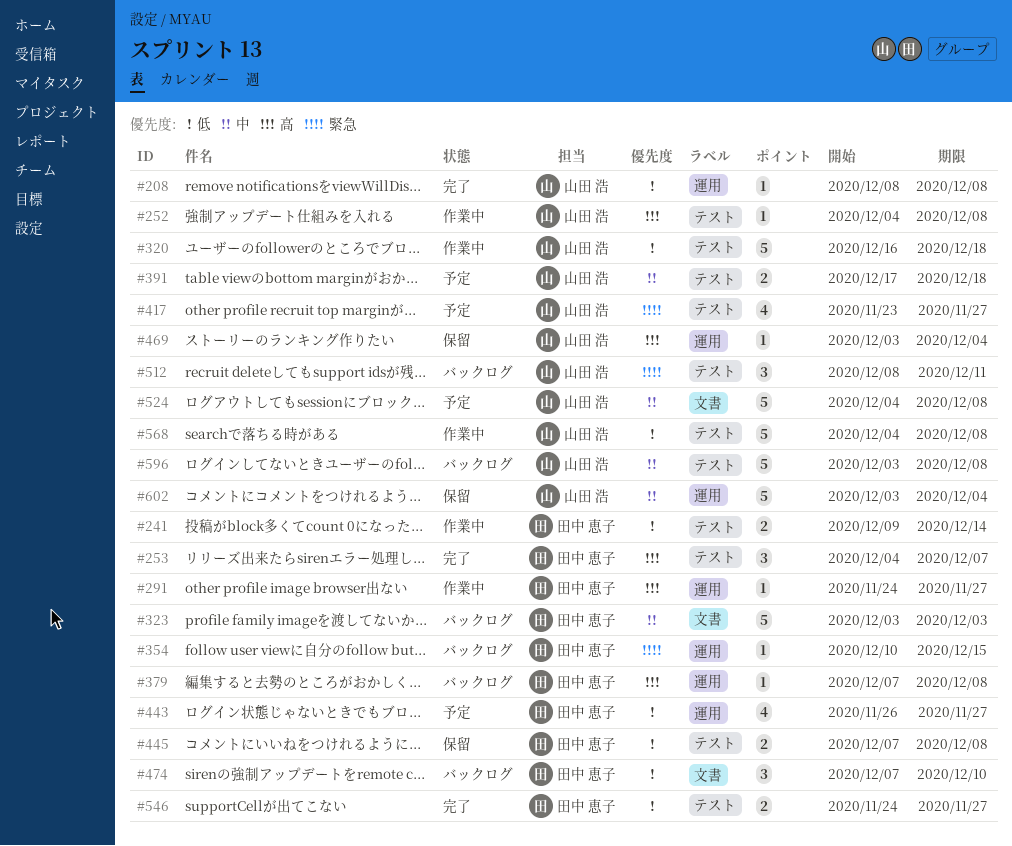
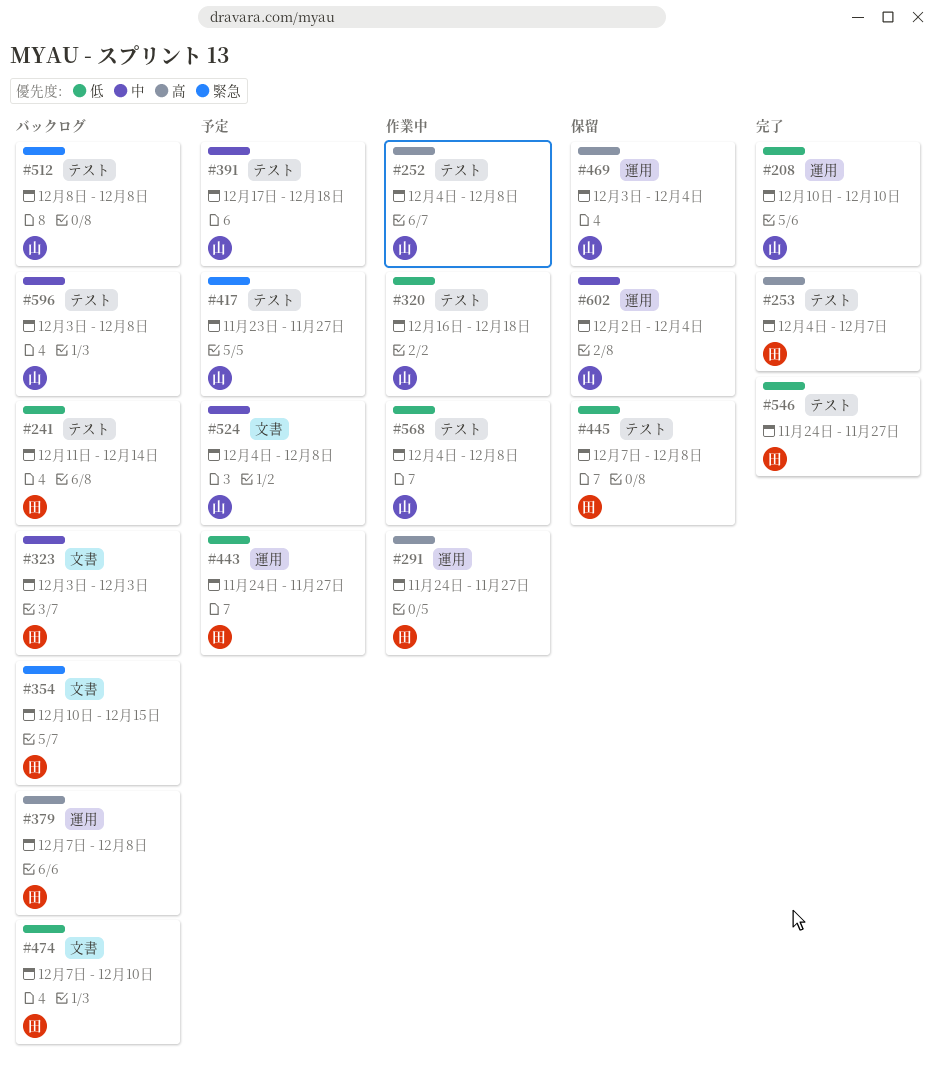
#208, start: Dec 8 -> Dec 10
#208, due: Dec 8 -> Dec 10
#241, status: 作業中 -> バックログ
#241, start: Dec 9 -> Dec 11
#354, label: 運用 -> 文書
#443, start: Nov 26 -> Nov 24
#512, due: Dec 11 -> Dec 8
#602, start: Dec 3 -> Dec 2

